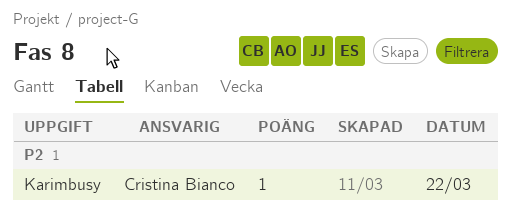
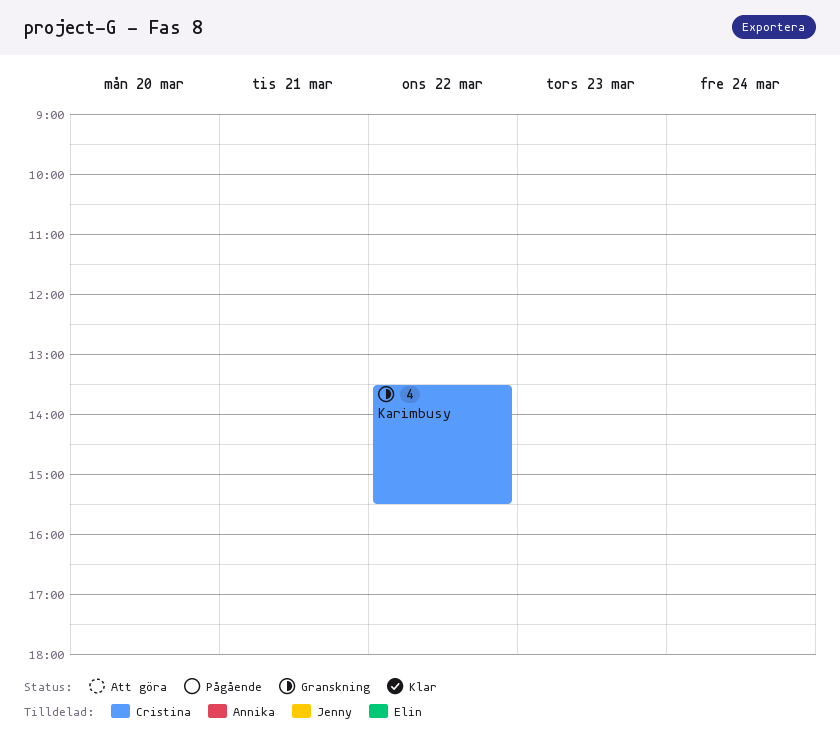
Karimbusy, estimate: 1 -> 4

